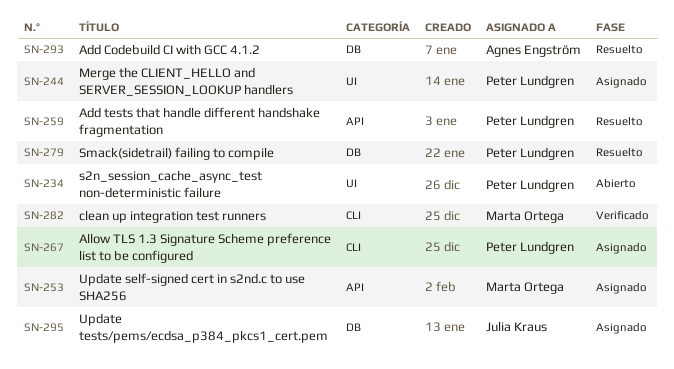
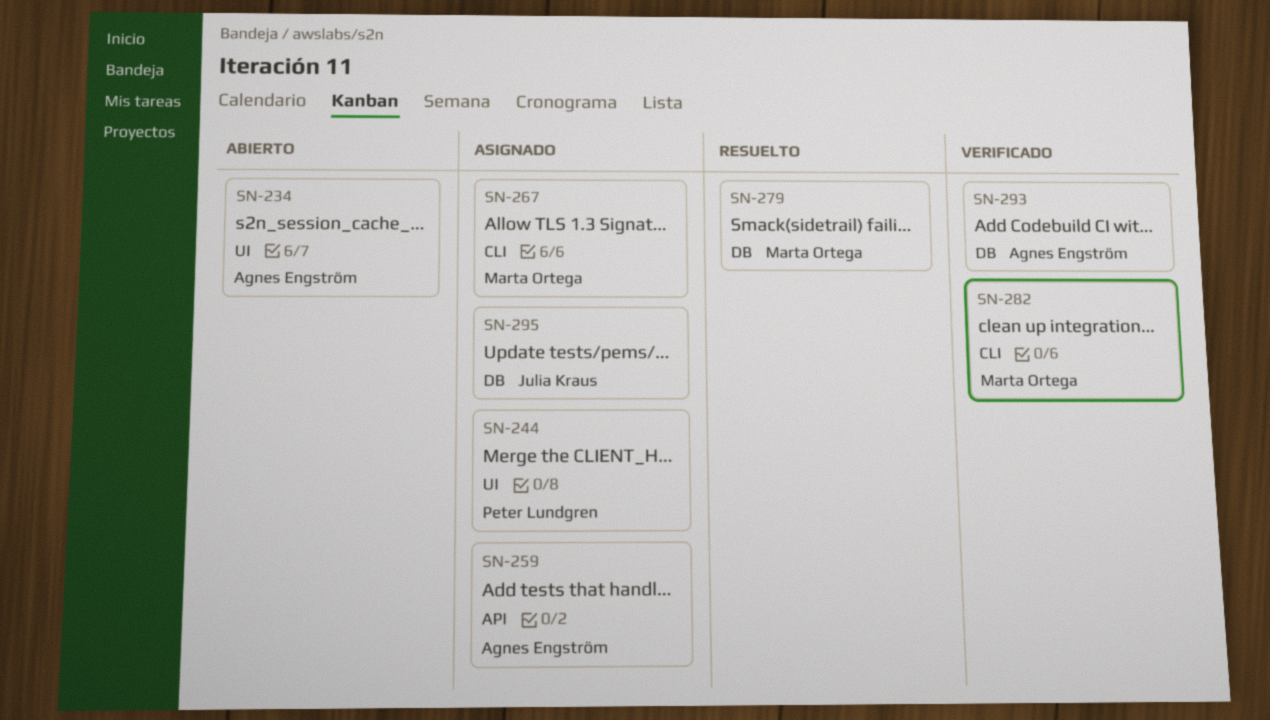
SN-234, owner: Peter Lundgren -> Agnes Engström
SN-253: present -> none
SN-259, status: Resuelto -> Asignado
SN-259, owner: Peter Lundgren -> Agnes Engström
SN-267, owner: Peter Lundgren -> Marta Ortega
SN-279, owner: Peter Lundgren -> Marta Ortega
SN-293, status: Resuelto -> Verificado

